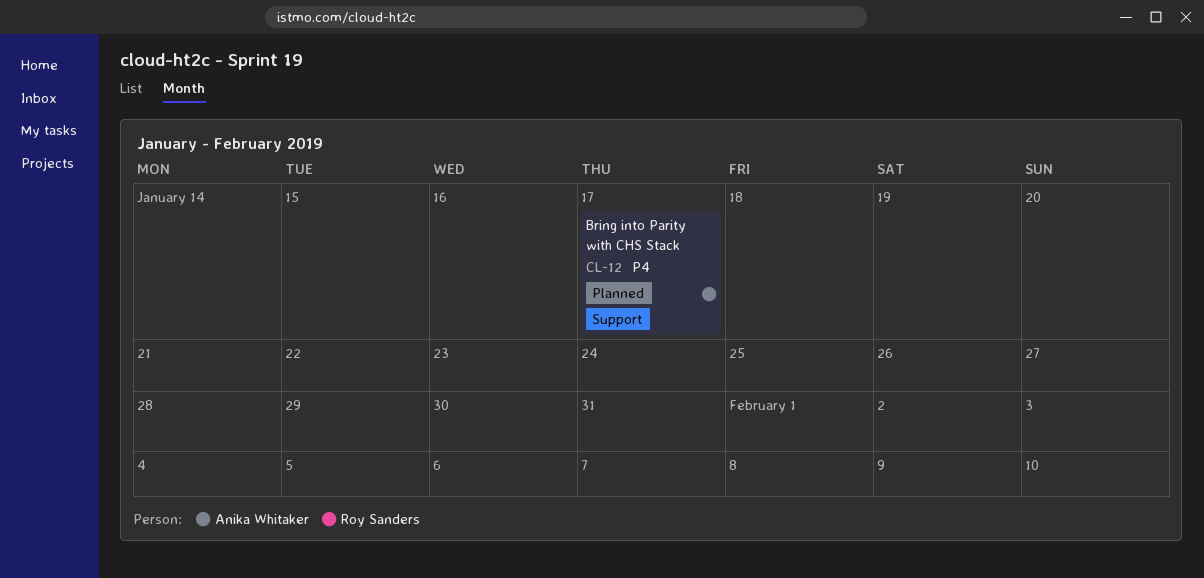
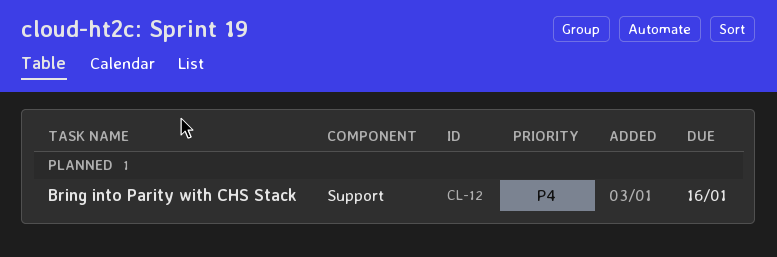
CL-12, due: Jan 17 -> Jan 16

